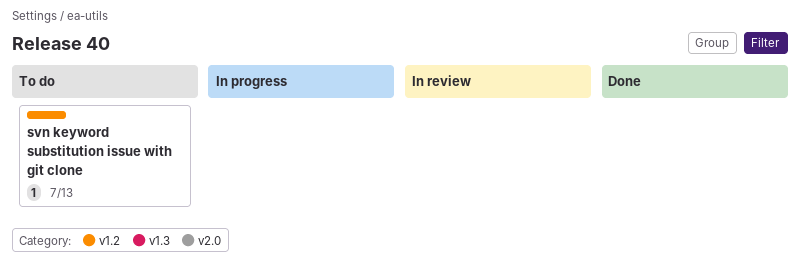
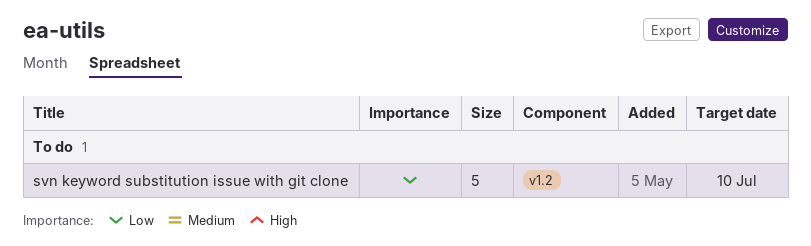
svn keyword substitution issue with git clone, estimate: 1 -> 5
svn keyword substitution issue with git clone, due: Jul 13 -> Jul 10

